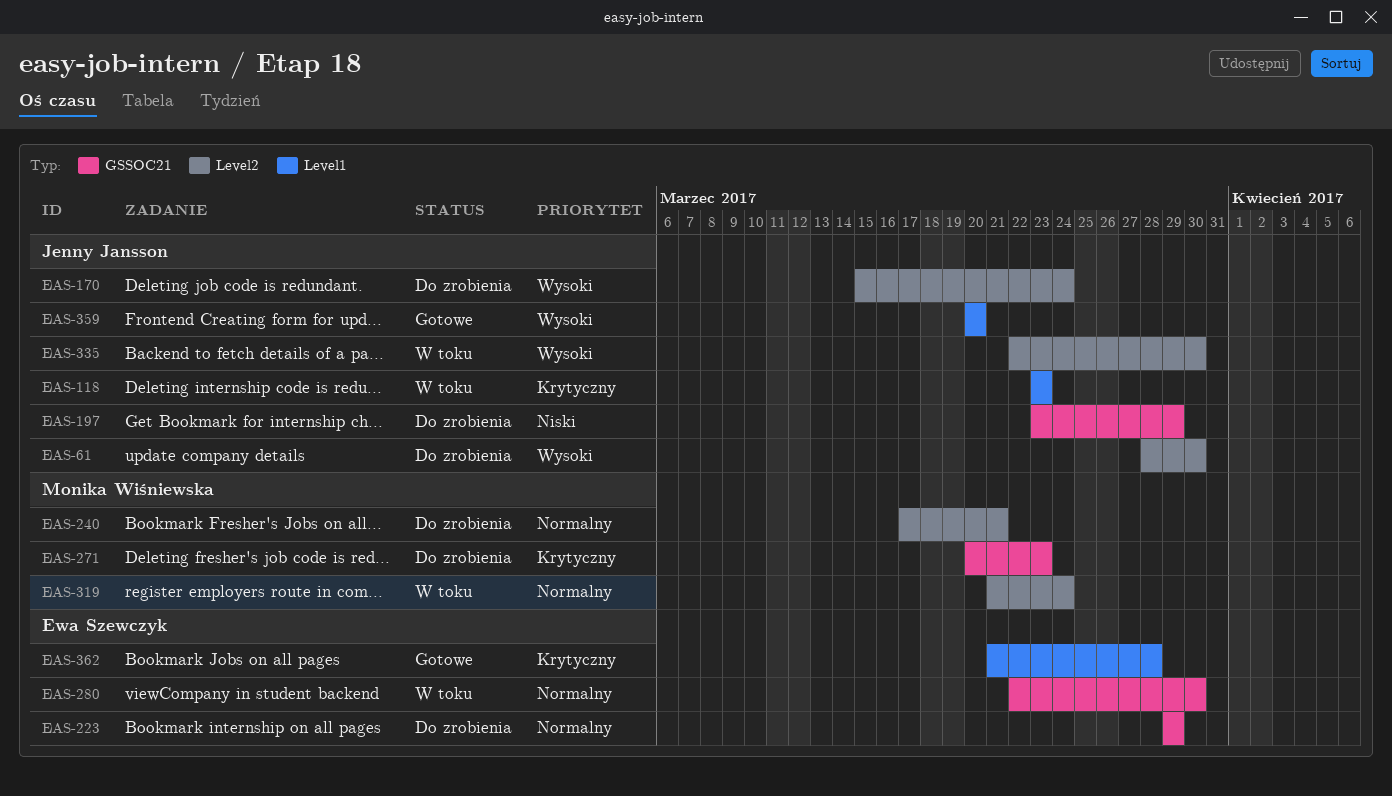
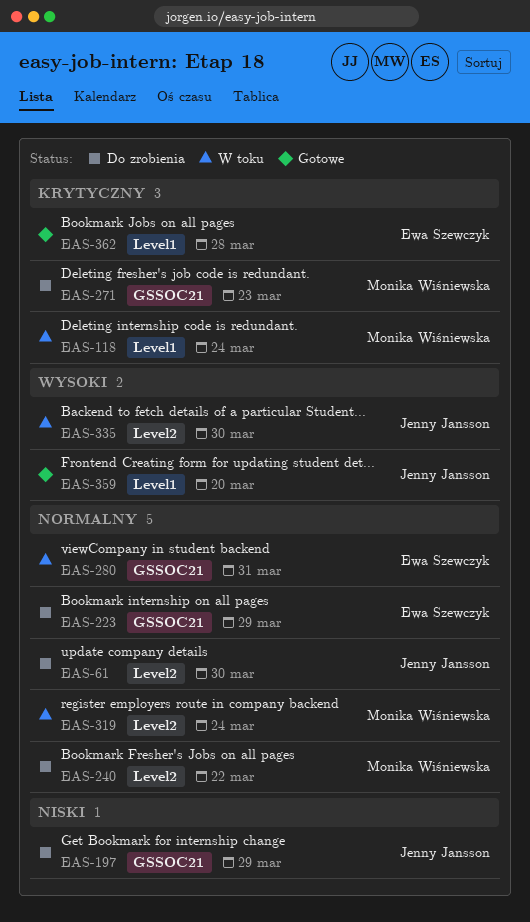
EAS-61, priority: Wysoki -> Normalny
EAS-118, owner: Jenny Jansson -> Monika Wiśniewska
EAS-118, due: Mar 23 -> Mar 24
EAS-170: present -> none
EAS-240, due: Mar 21 -> Mar 22
EAS-280, due: Mar 30 -> Mar 31

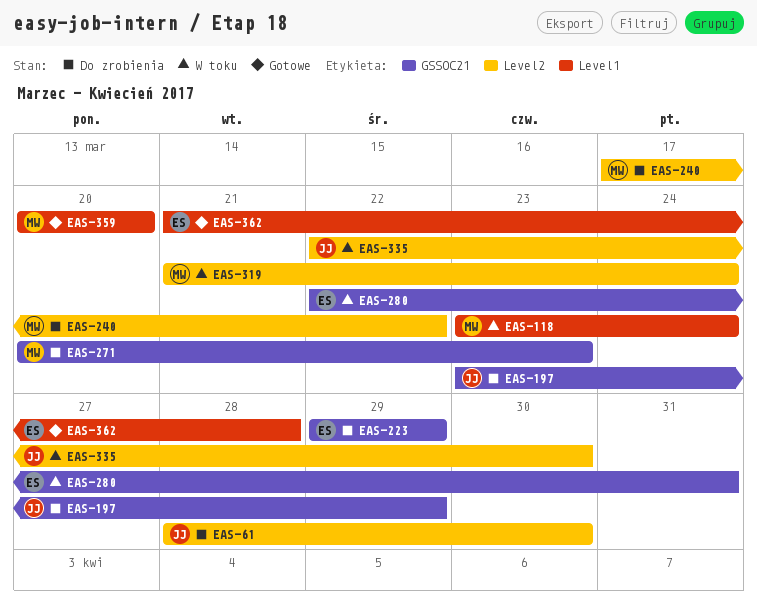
EAS-359, owner: Jenny Jansson -> Monika Wiśniewska

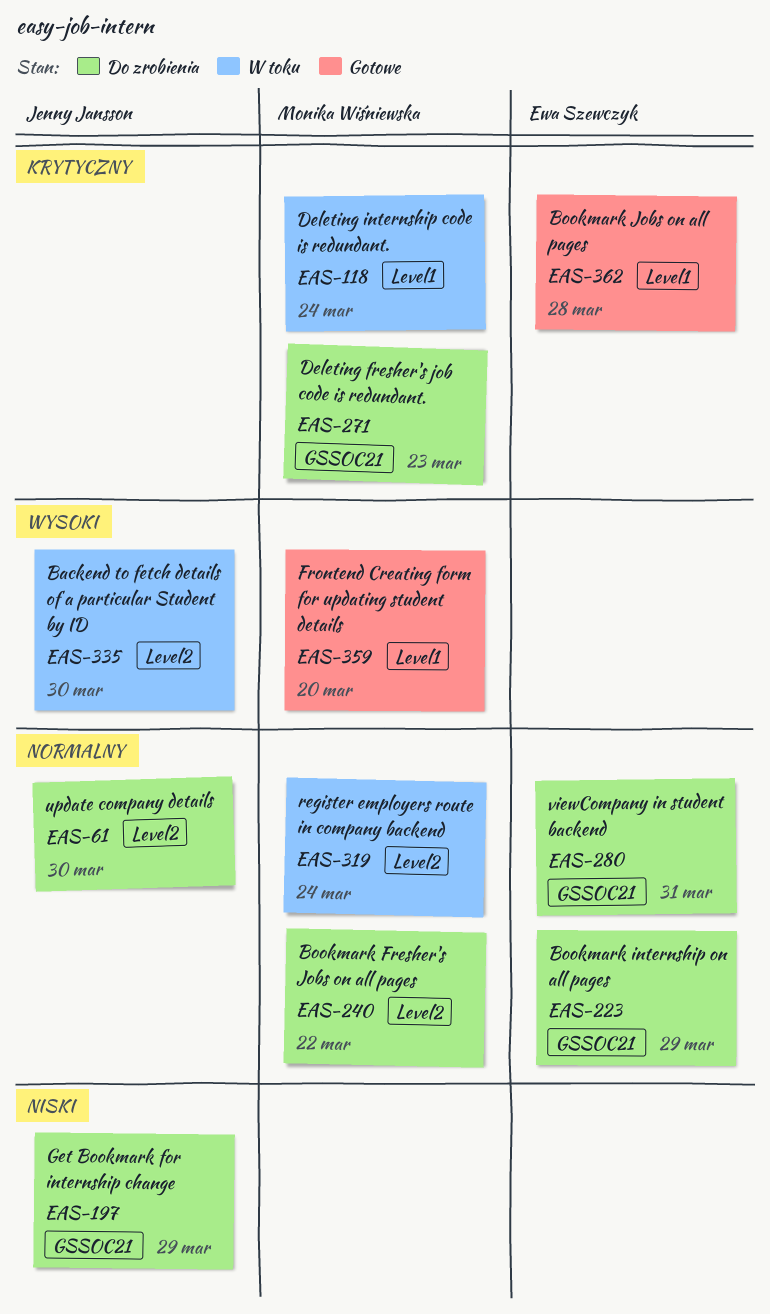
EAS-280, status: W toku -> Do zrobienia

